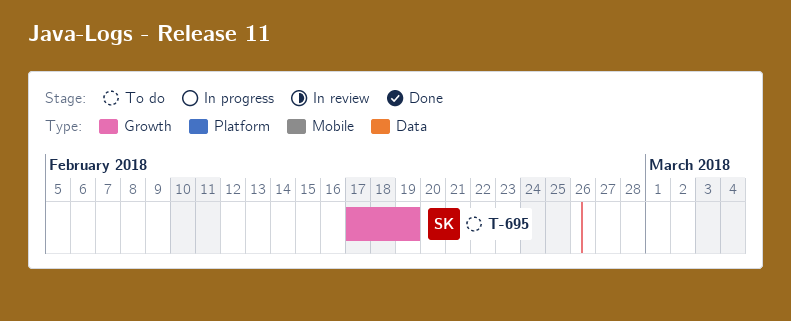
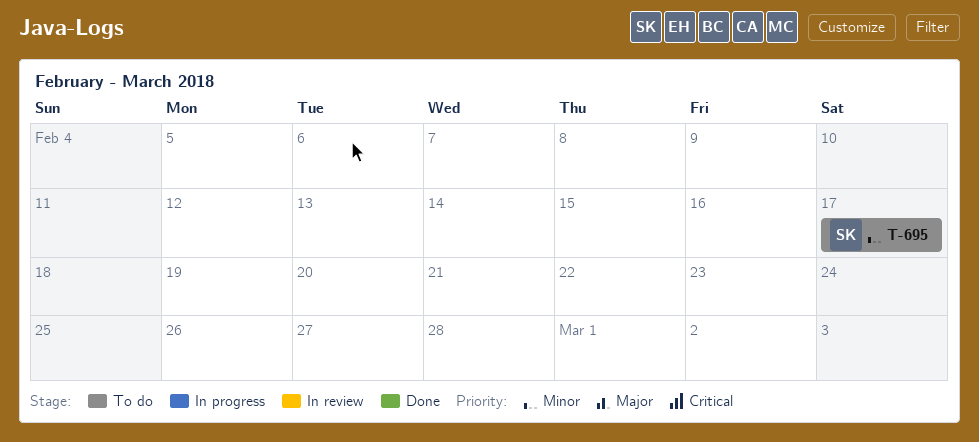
T-695, due: Feb 19 -> Feb 17

